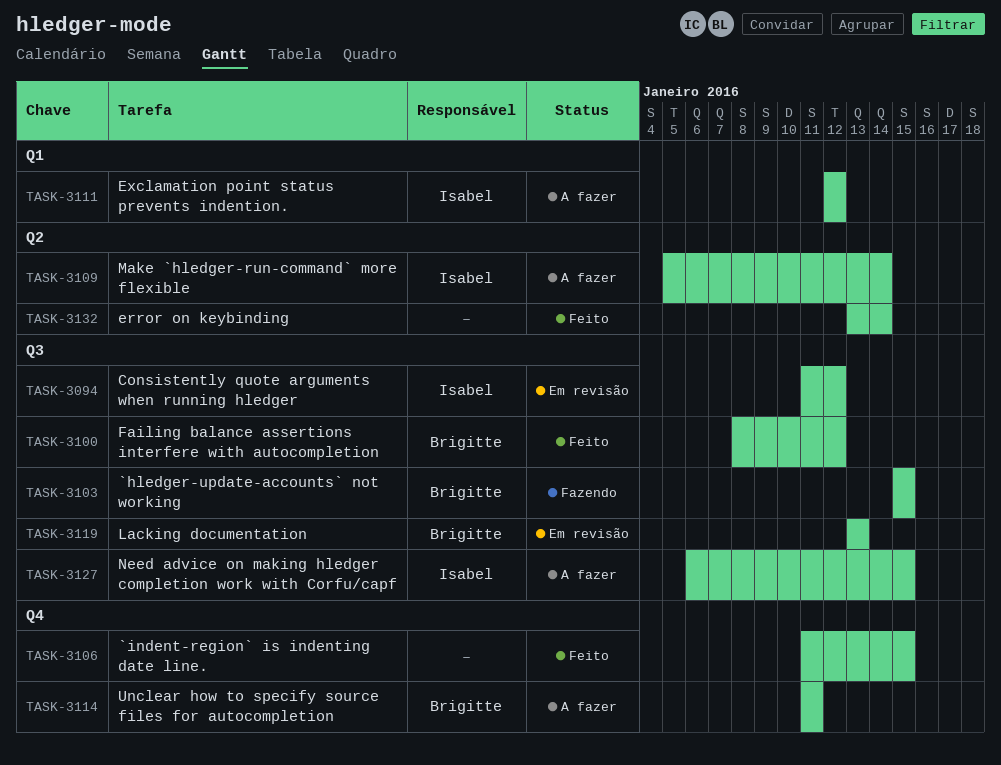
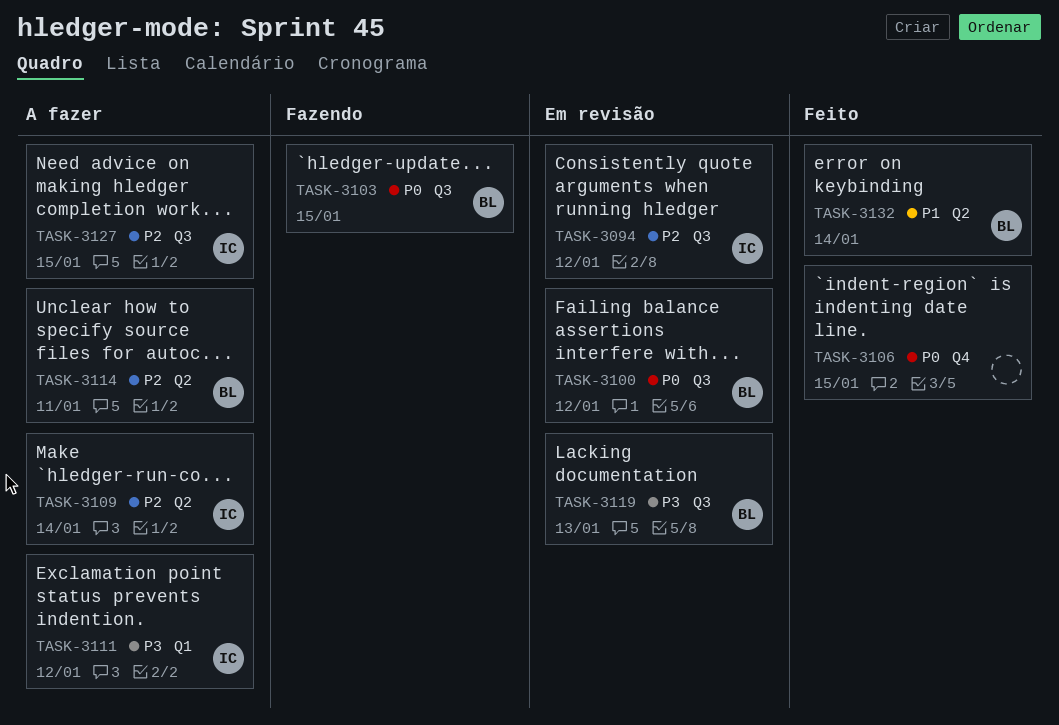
TASK-3100, status: Feito -> Em revisão
TASK-3114, label: Q4 -> Q2
TASK-3132, owner: none -> Brigitte

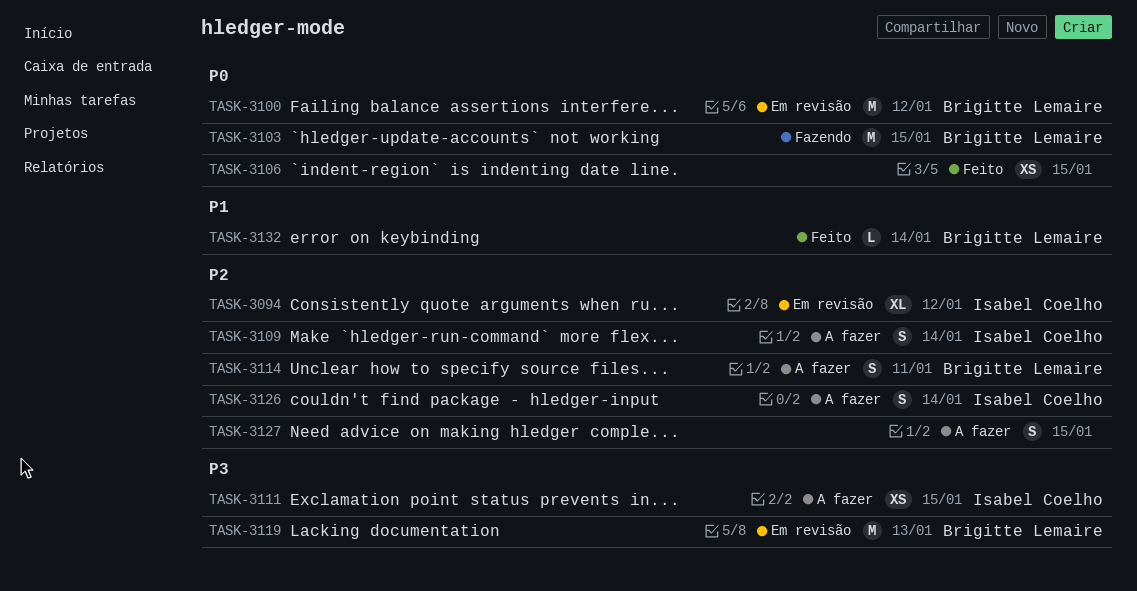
TASK-3111, due: Jan 12 -> Jan 15
TASK-3126: none -> present
TASK-3127, owner: Isabel Coelho -> none

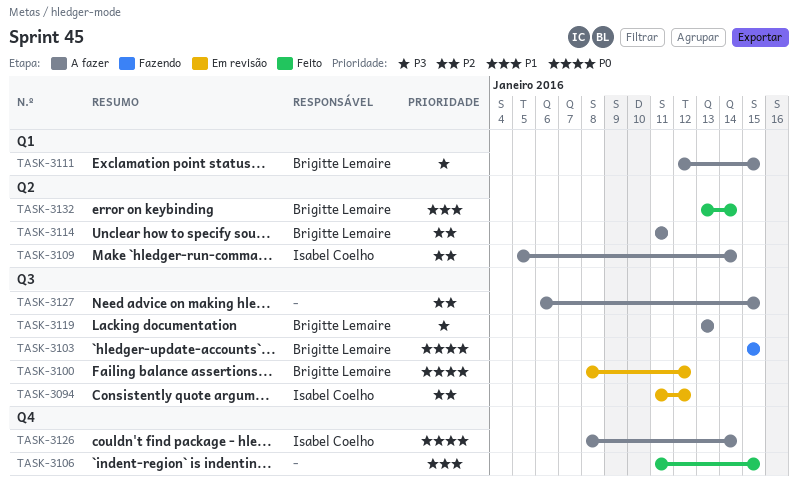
TASK-3106, priority: P0 -> P1
TASK-3111, owner: Isabel Coelho -> Brigitte Lemaire
TASK-3119, status: Em revisão -> A fazer
TASK-3126, priority: P2 -> P0

